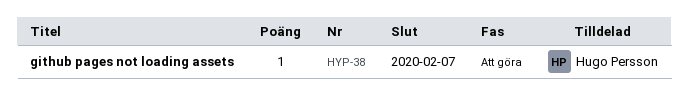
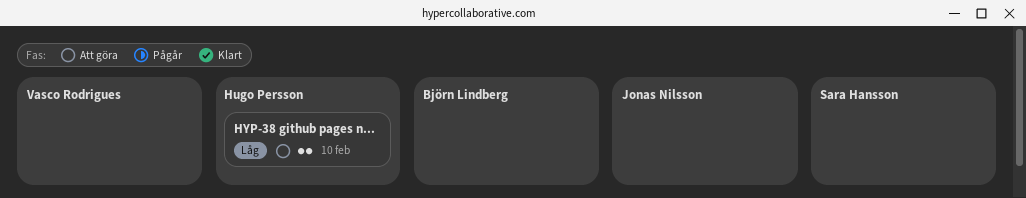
HYP-38, estimate: 1 -> 2
HYP-38, due: Feb 7 -> Feb 10

